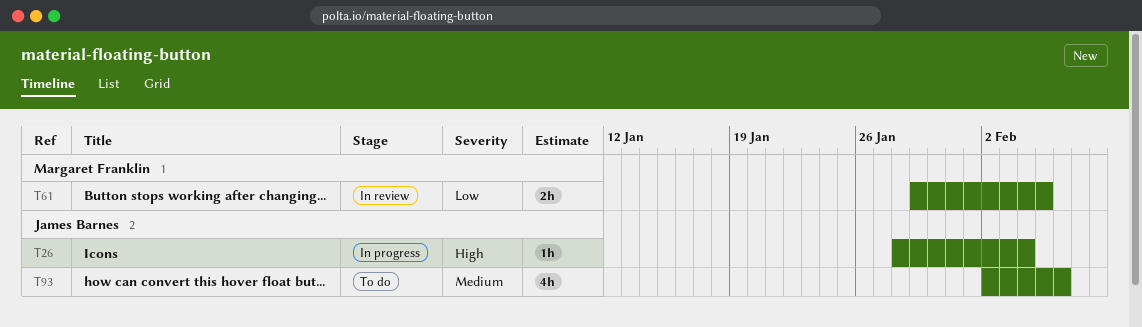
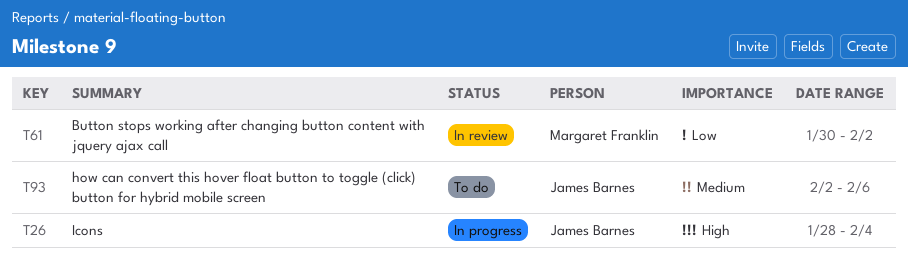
T61, start: Jan 29 -> Jan 30
T61, due: Feb 5 -> Feb 2

